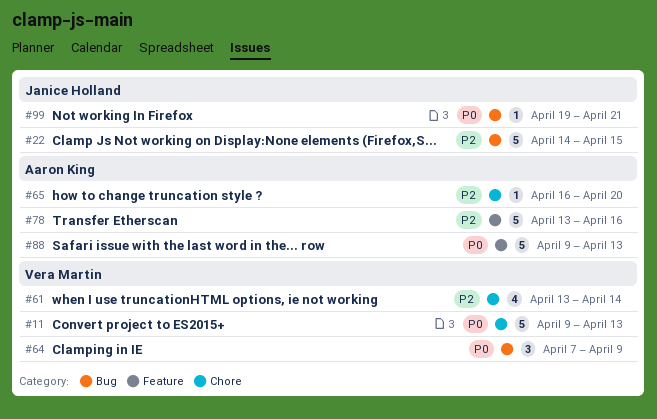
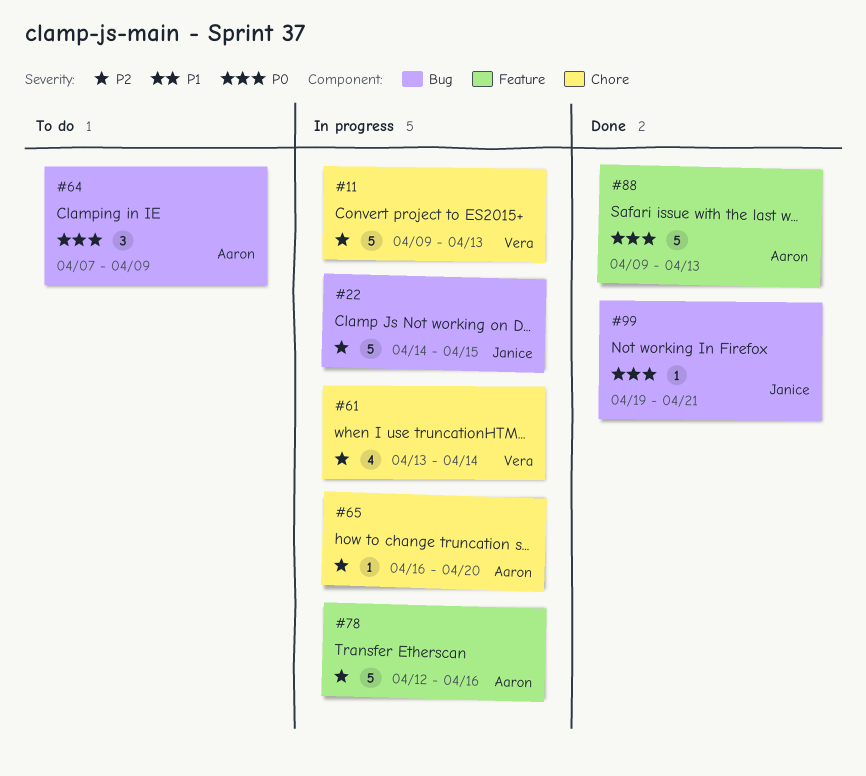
#11, priority: P0 -> P2
#64, owner: Vera Martin -> Aaron King
#78, start: Apr 13 -> Apr 12

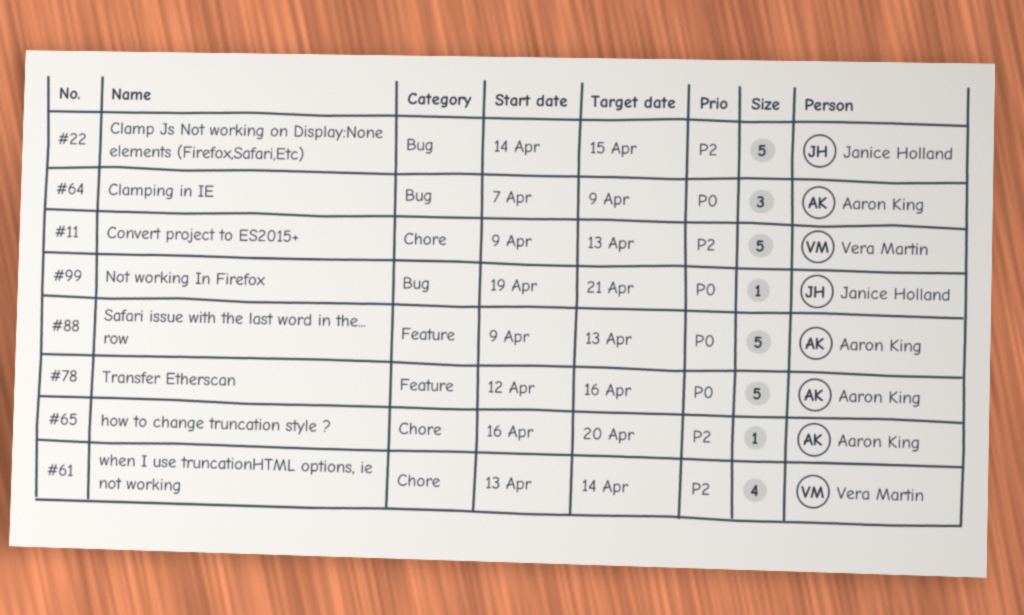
#78, priority: P2 -> P0

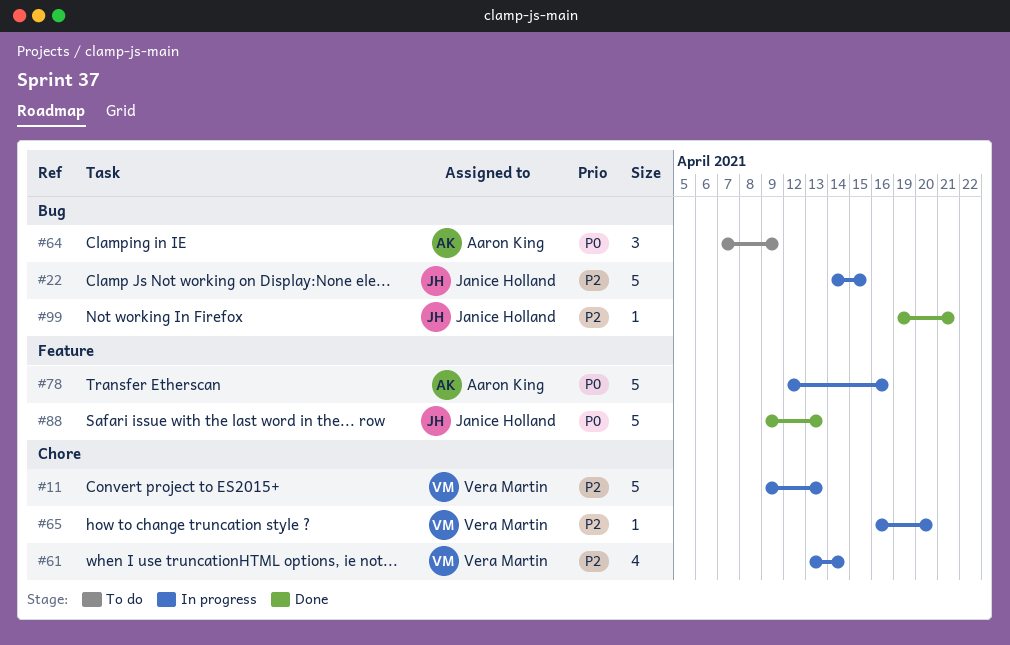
#65, owner: Aaron King -> Vera Martin
#88, owner: Aaron King -> Janice Holland
#99, priority: P0 -> P2

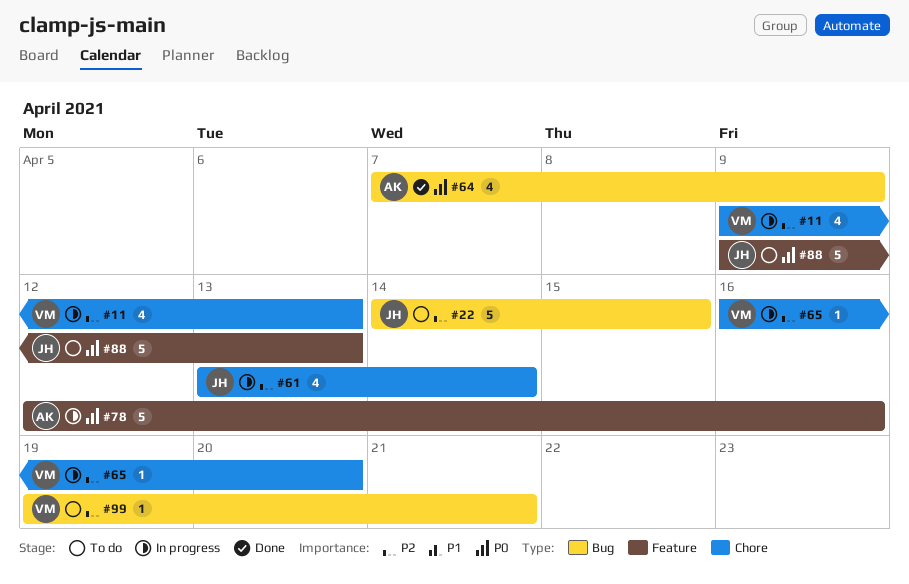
#11, estimate: 5 -> 4
#22, status: In progress -> To do
#61, owner: Vera Martin -> Janice Holland
#64, status: To do -> Done
#64, estimate: 3 -> 4
#88, status: Done -> To do
#99, status: Done -> To do
#99, owner: Janice Holland -> Vera Martin

